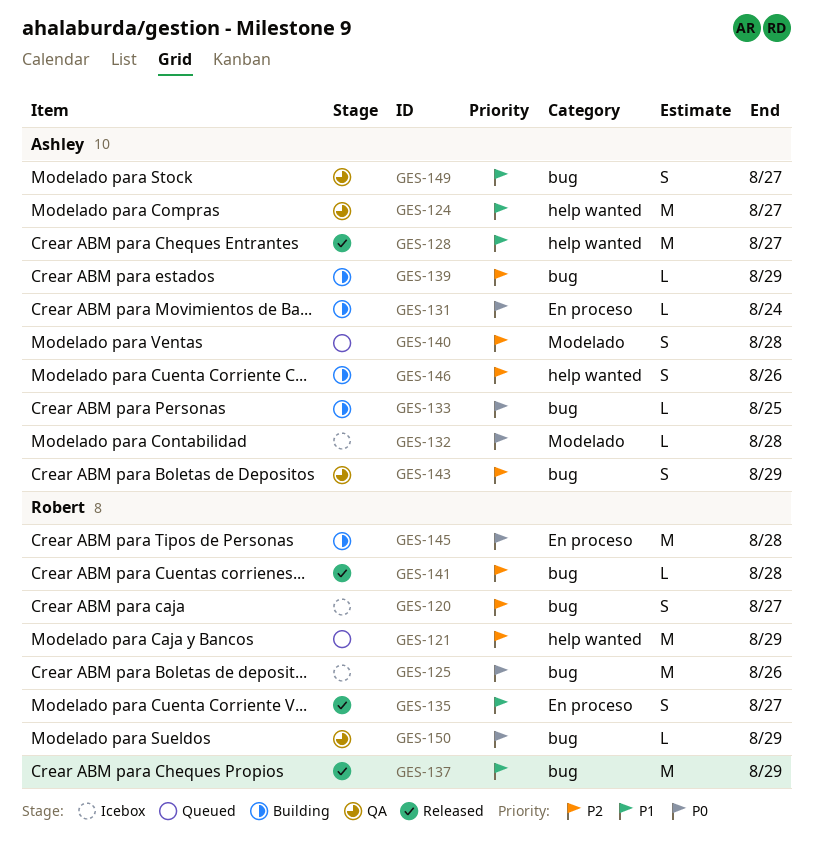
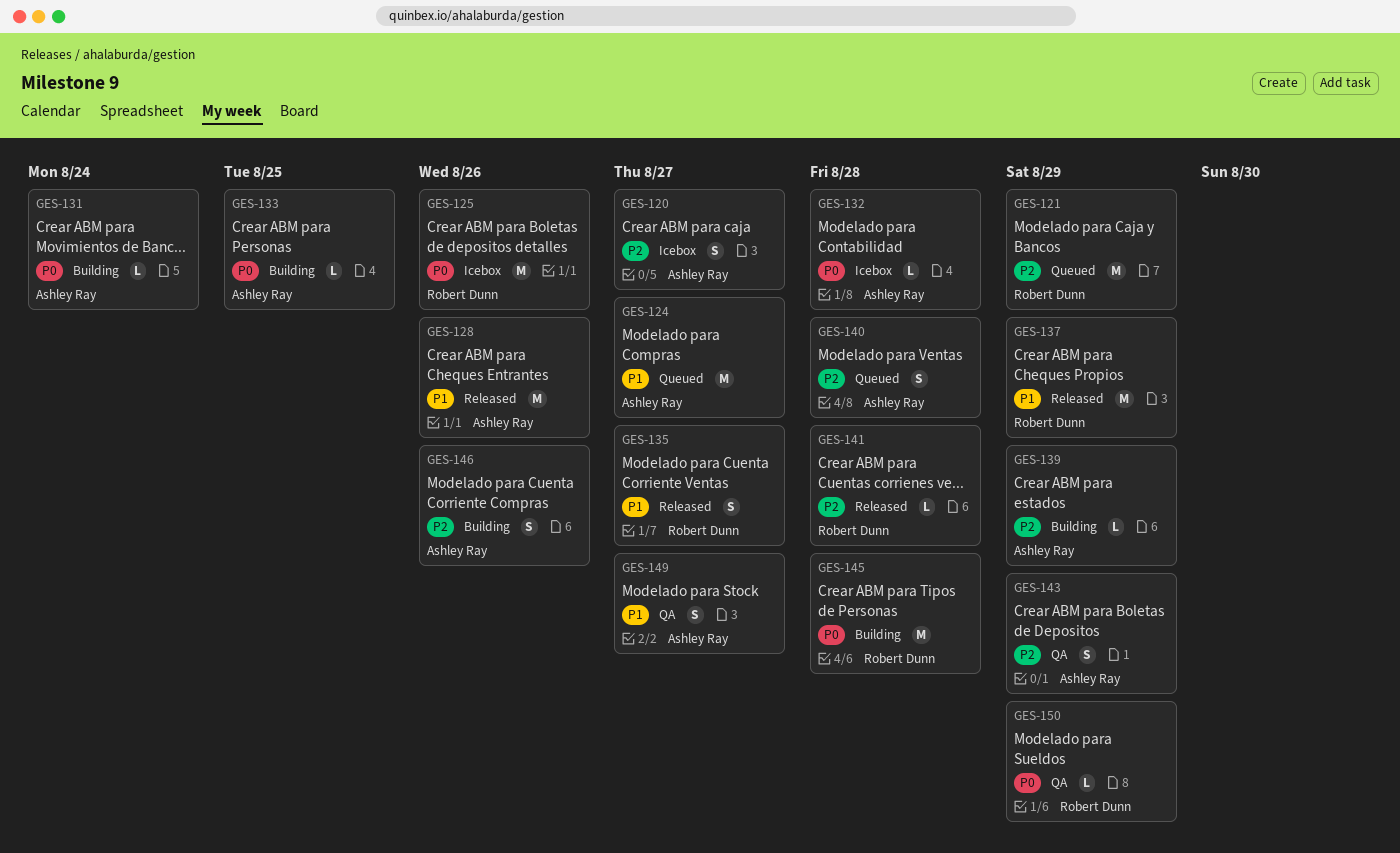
GES-120, owner: Robert Dunn -> Ashley Ray
GES-124, status: QA -> Queued
GES-128, due: Aug 27 -> Aug 26

